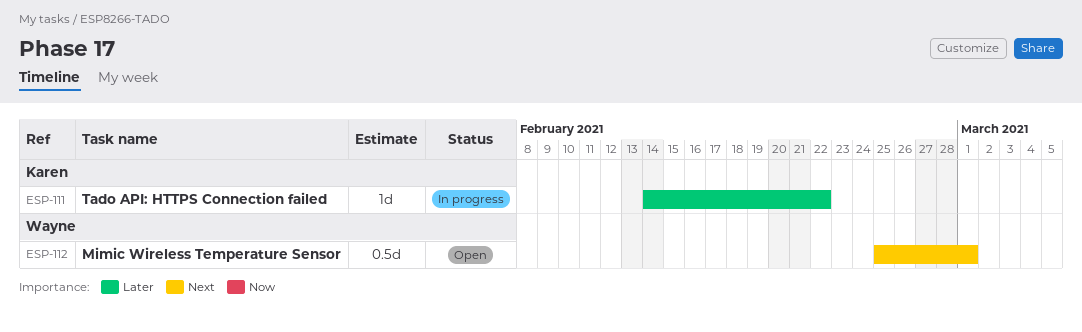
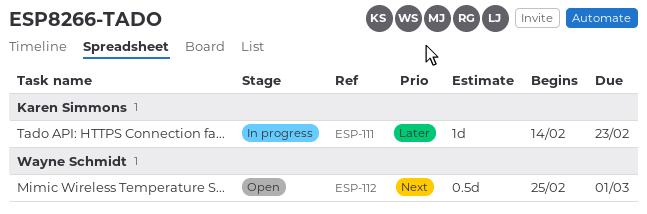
ESP-111, due: Feb 22 -> Feb 23

